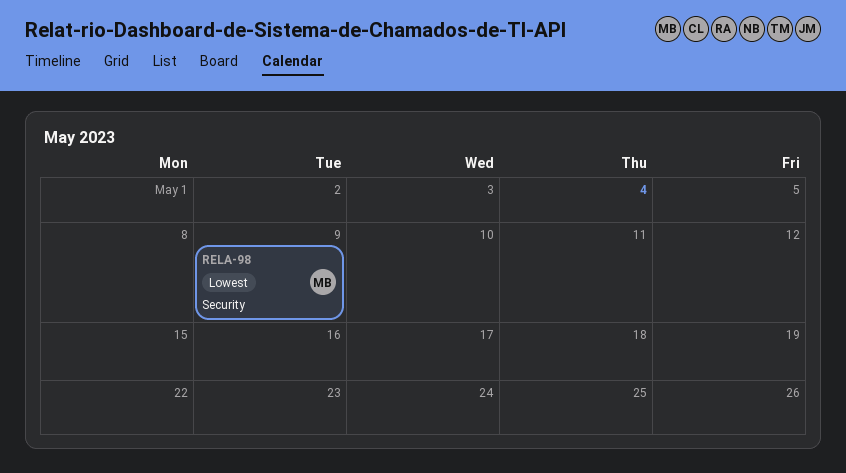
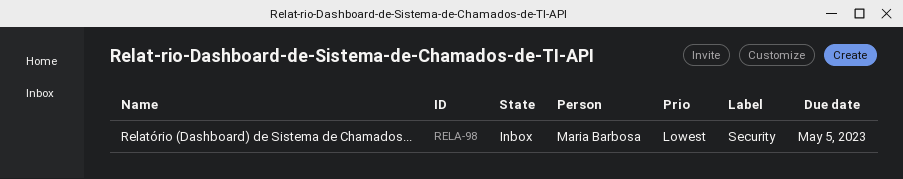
RELA-98, due: May 9 -> May 5

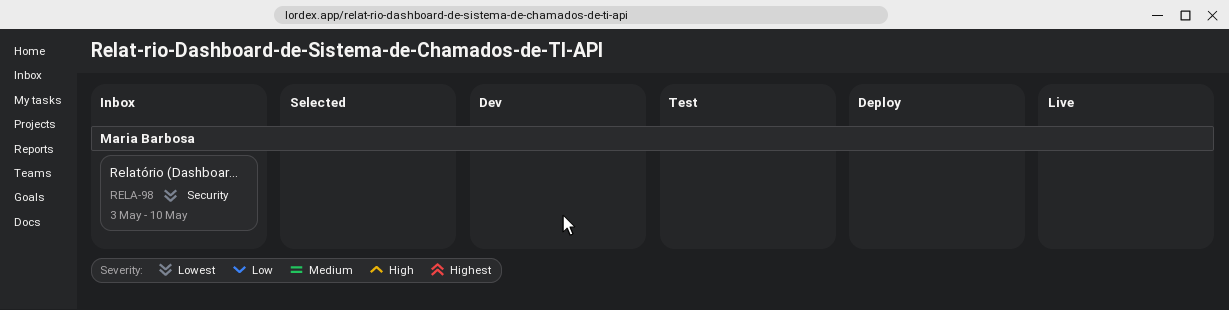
RELA-98, due: May 5 -> May 10

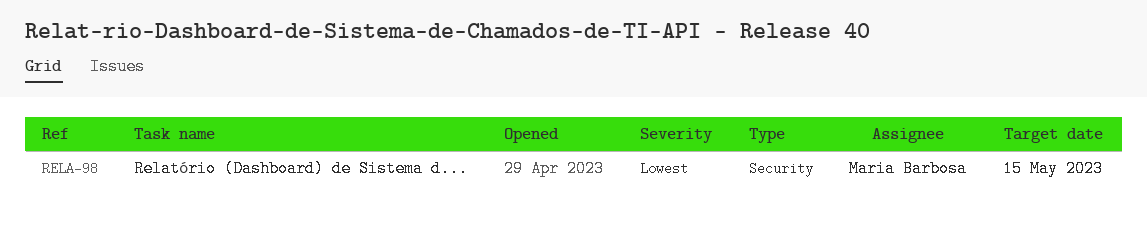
RELA-98, due: May 10 -> May 15

